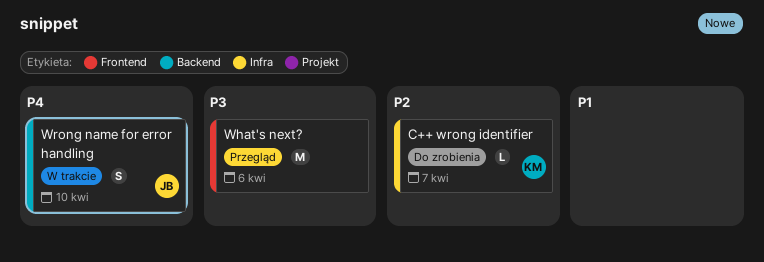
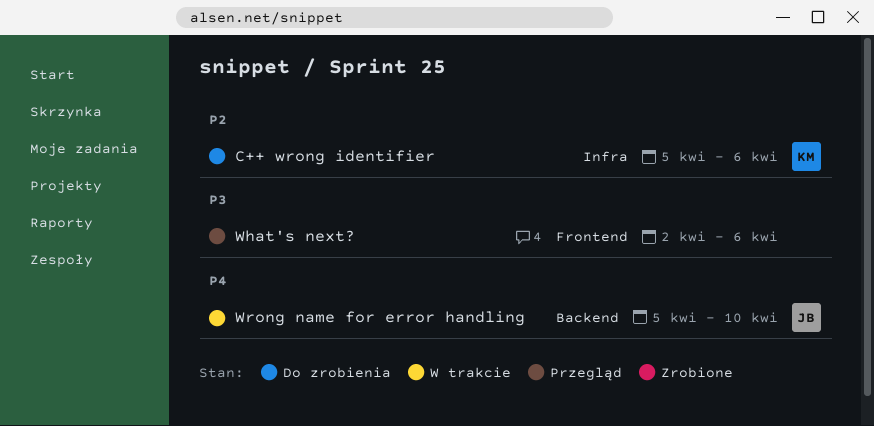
C++ wrong identifier, due: Apr 7 -> Apr 6

